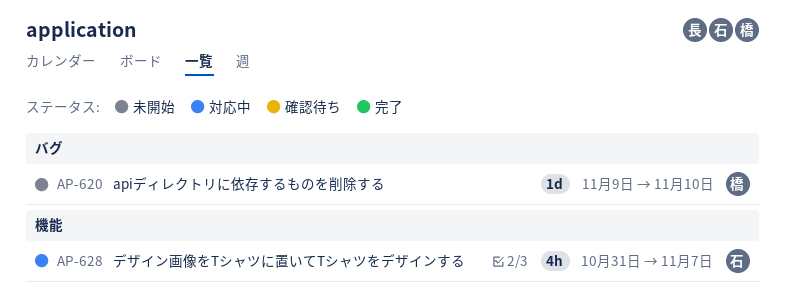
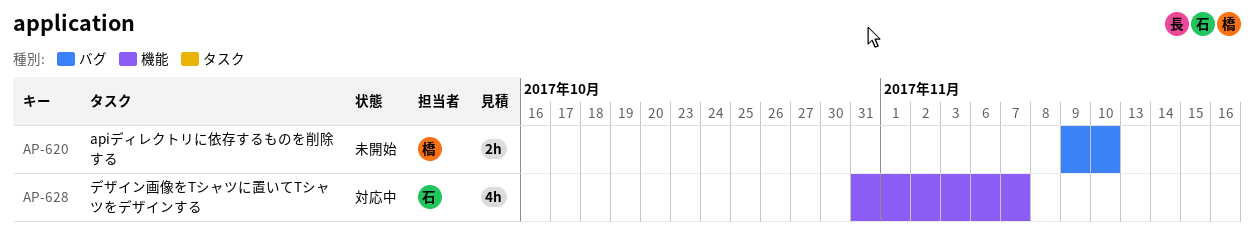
AP-620, estimate: 1d -> 2h

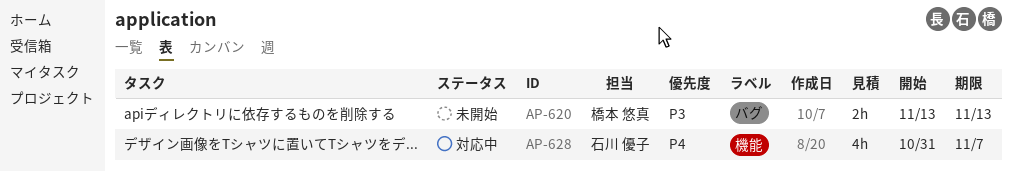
AP-620, start: Nov 9 -> Nov 13
AP-620, due: Nov 10 -> Nov 13

